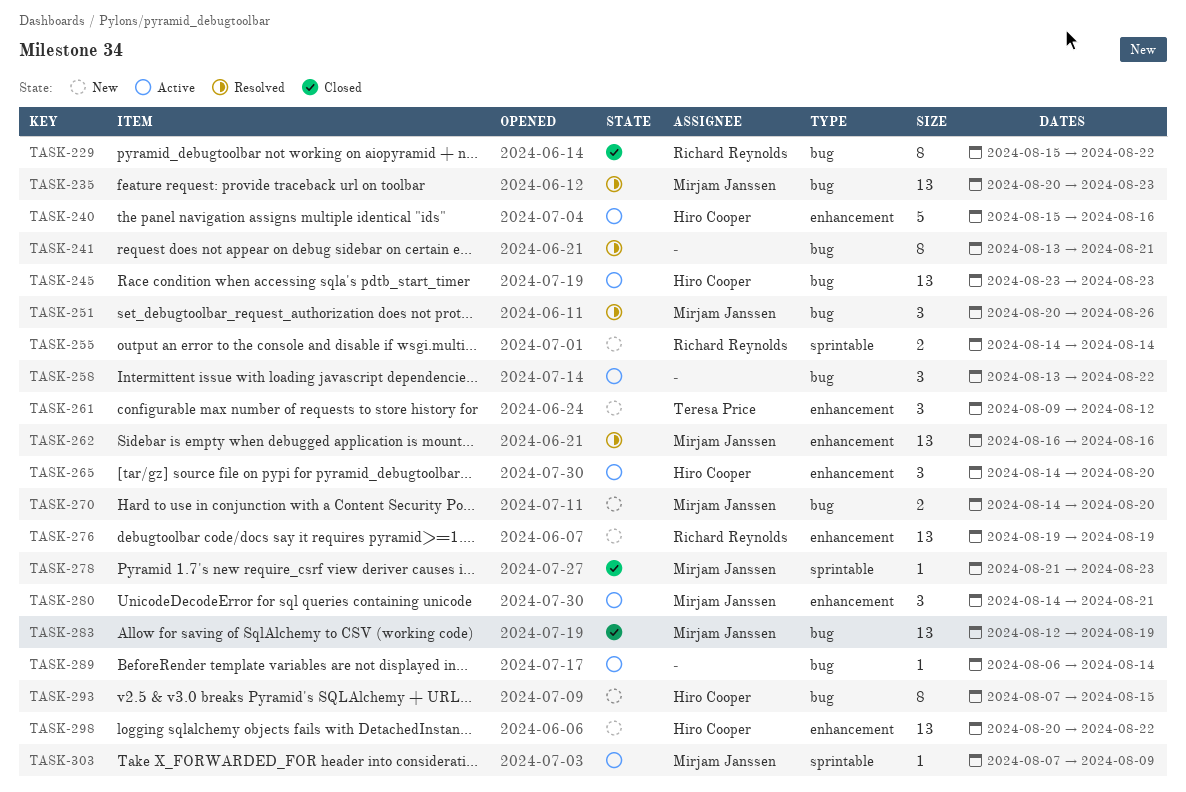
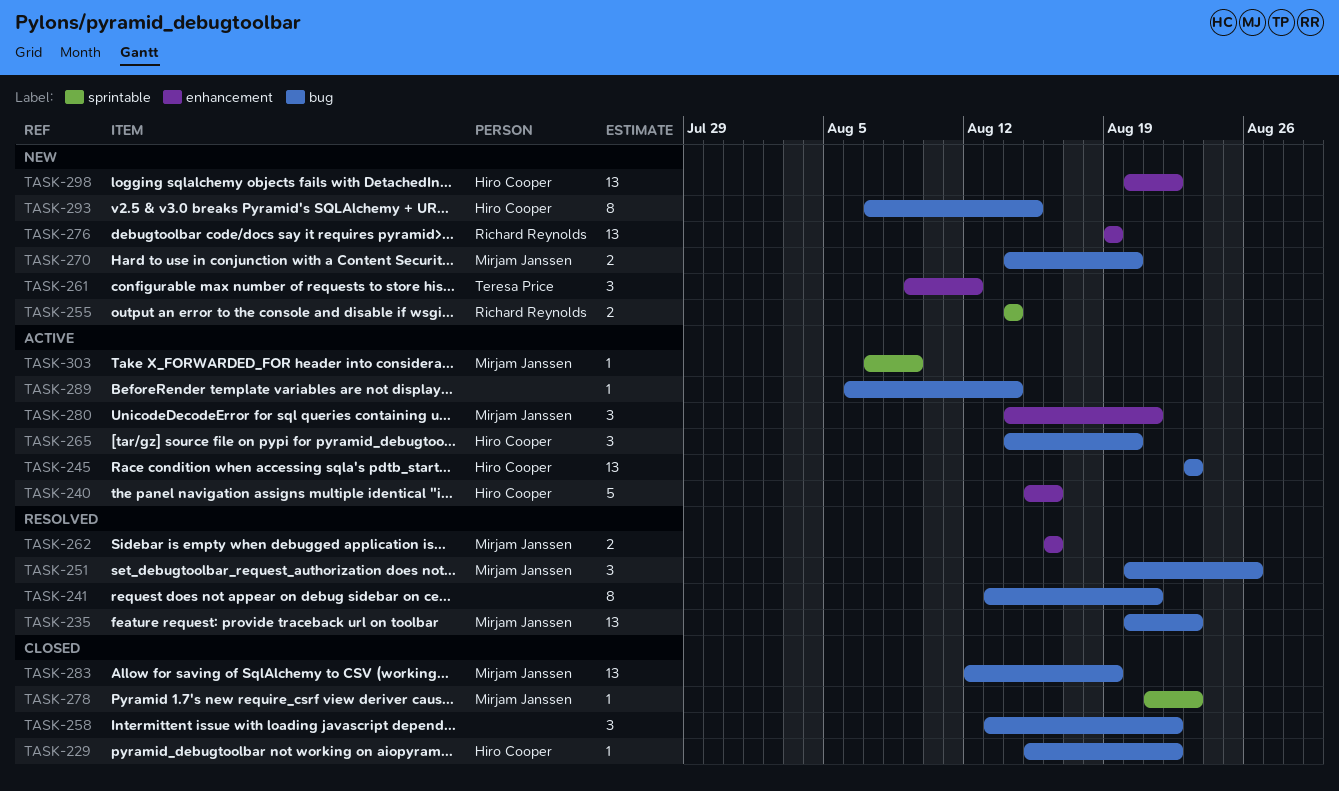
TASK-229, owner: Richard Reynolds -> Hiro Cooper
TASK-229, estimate: 8 -> 1
TASK-258, status: Active -> Closed
TASK-262, estimate: 13 -> 2
TASK-265, label: enhancement -> bug

